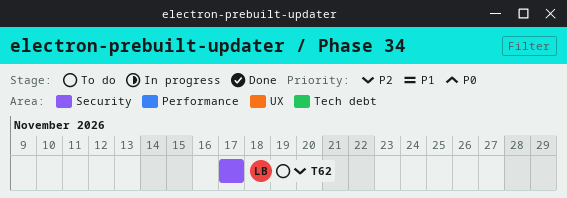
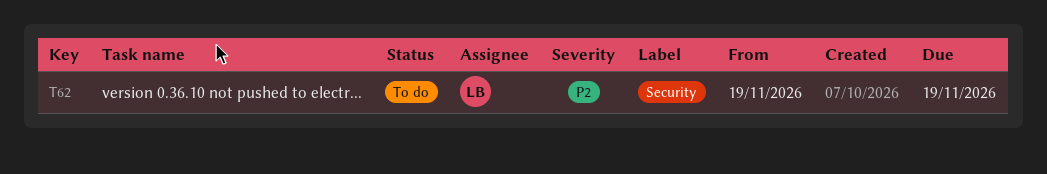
T62, start: Nov 17 -> Nov 19
T62, due: Nov 17 -> Nov 19

